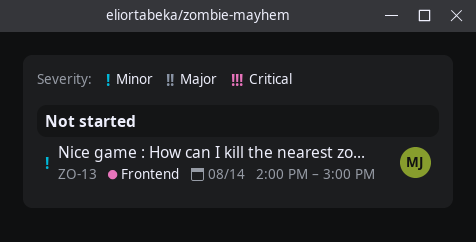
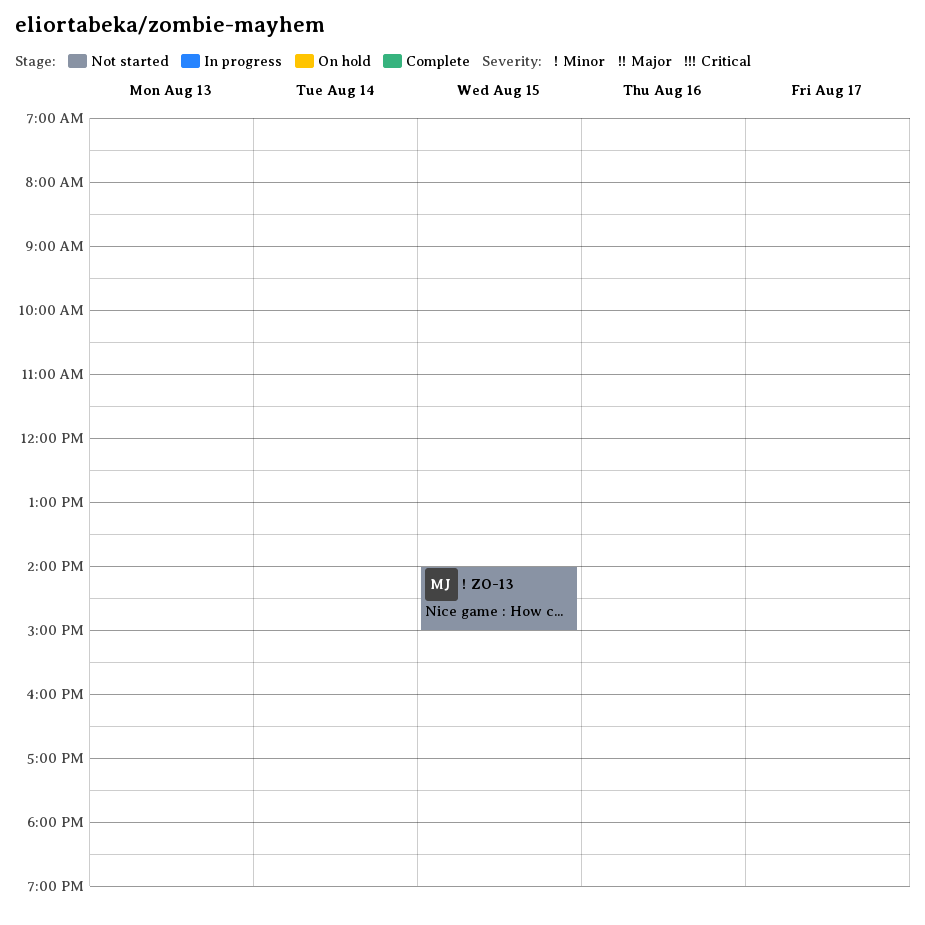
ZO-13, day: Aug 14 -> Aug 15

